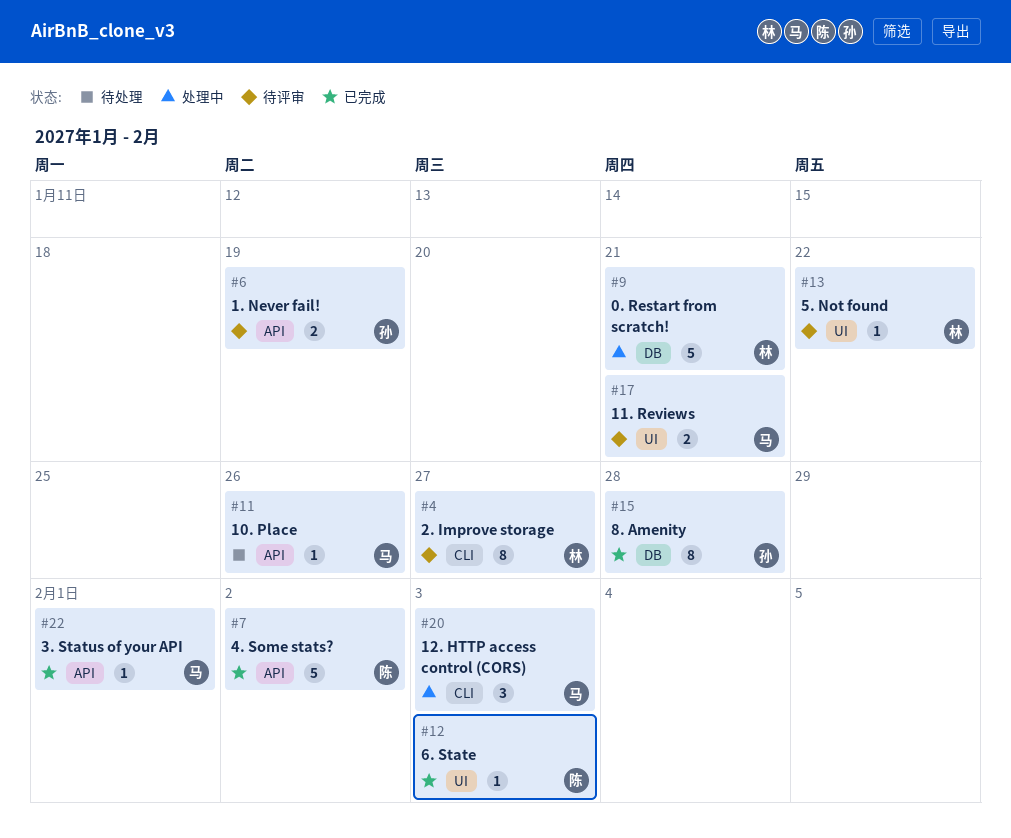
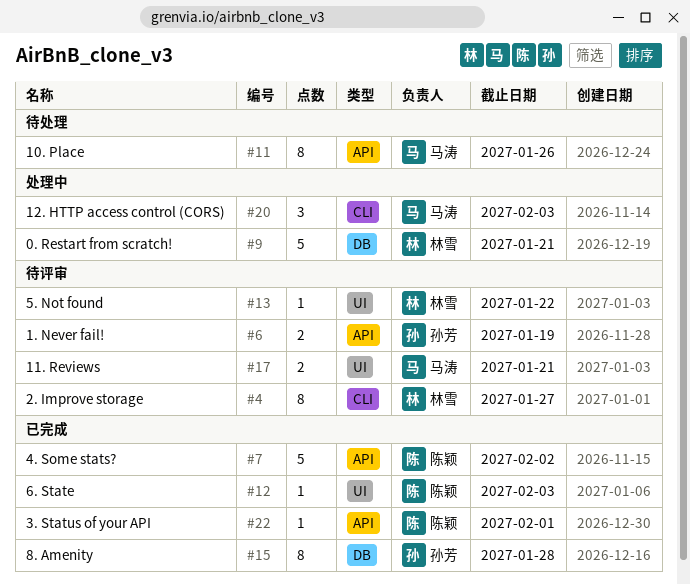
#11, estimate: 1 -> 8
#22, owner: 马涛 -> 陈颖

